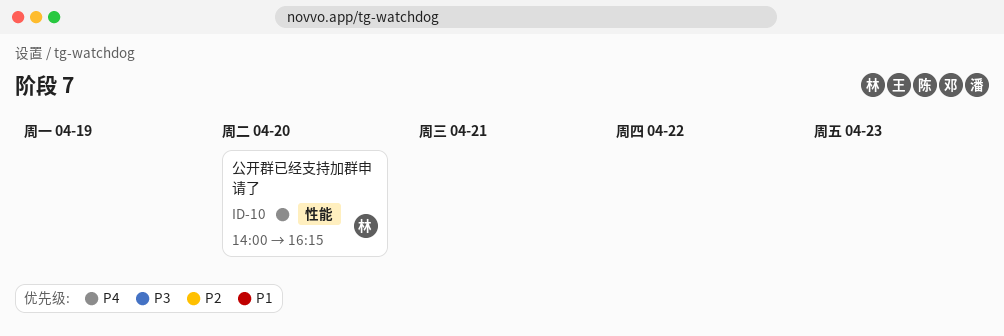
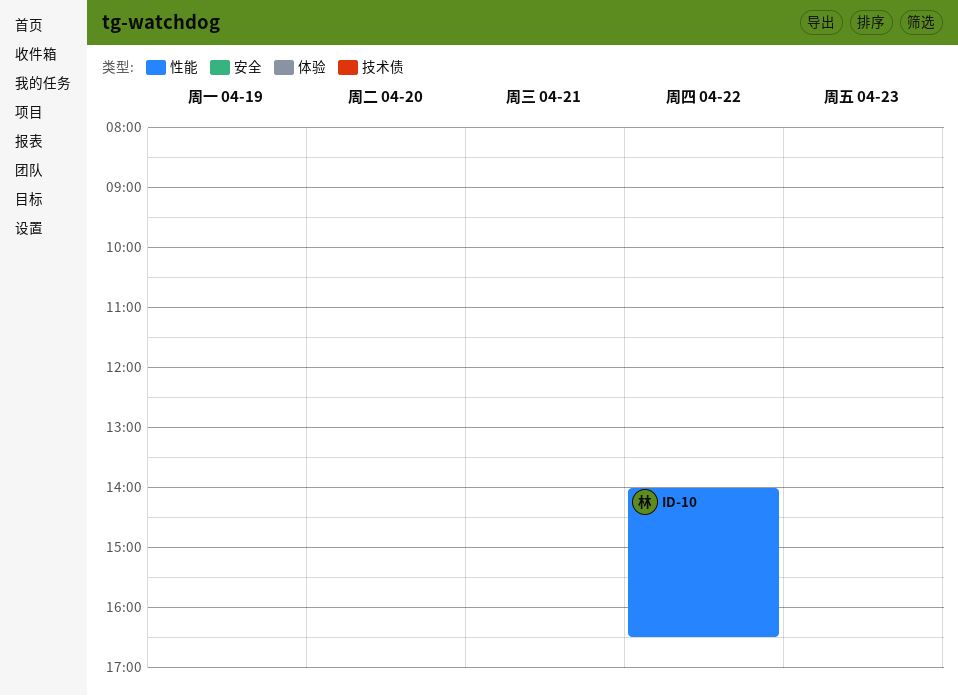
ID-10, day: Apr 20 -> Apr 22
ID-10, ends: 16:15 -> 16:30

